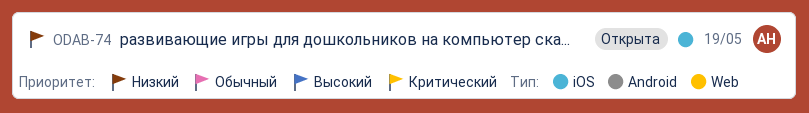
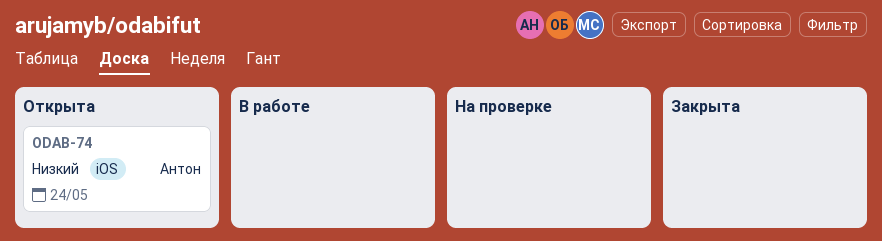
ODAB-74, due: May 19 -> May 24

